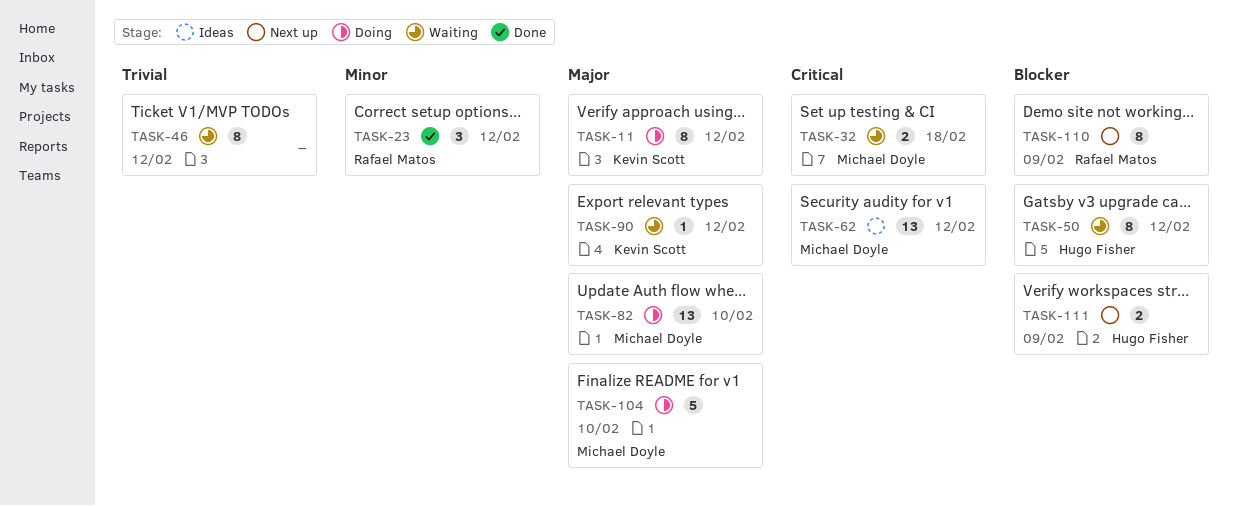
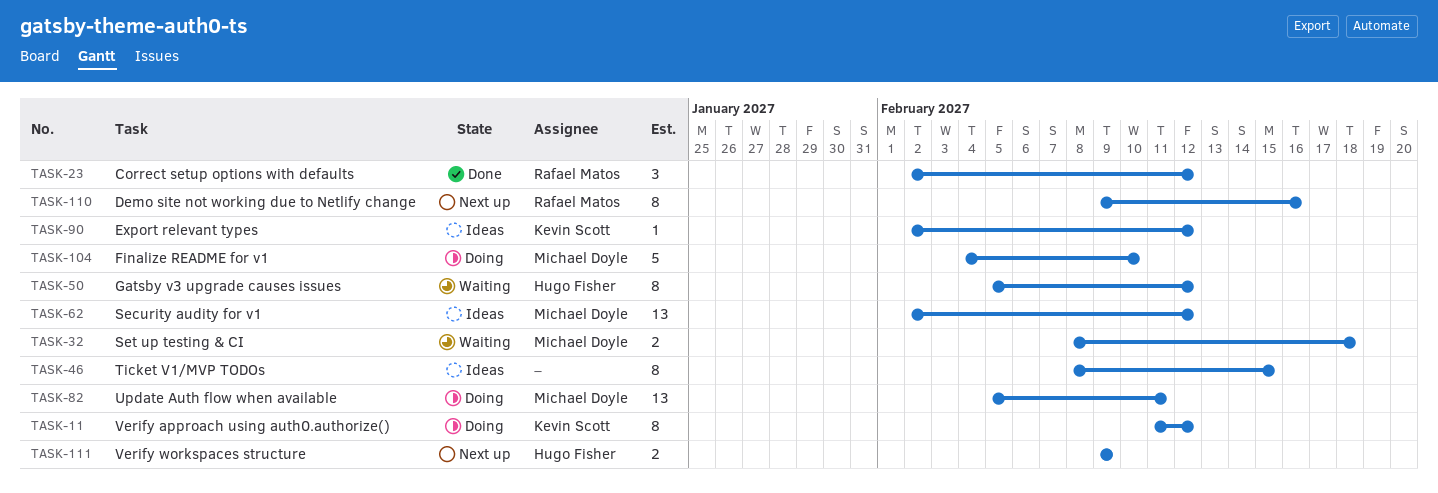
TASK-46, status: Waiting -> Ideas
TASK-46, due: Feb 12 -> Feb 15
TASK-82, due: Feb 10 -> Feb 11
TASK-90, status: Waiting -> Ideas
TASK-110, due: Feb 9 -> Feb 16

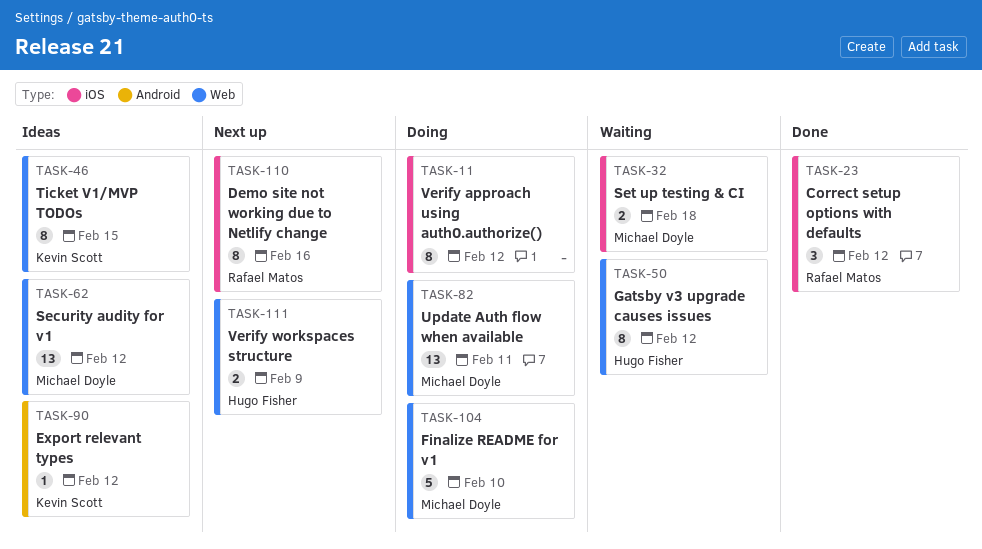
TASK-11, owner: Kevin Scott -> none
TASK-46, owner: none -> Kevin Scott

